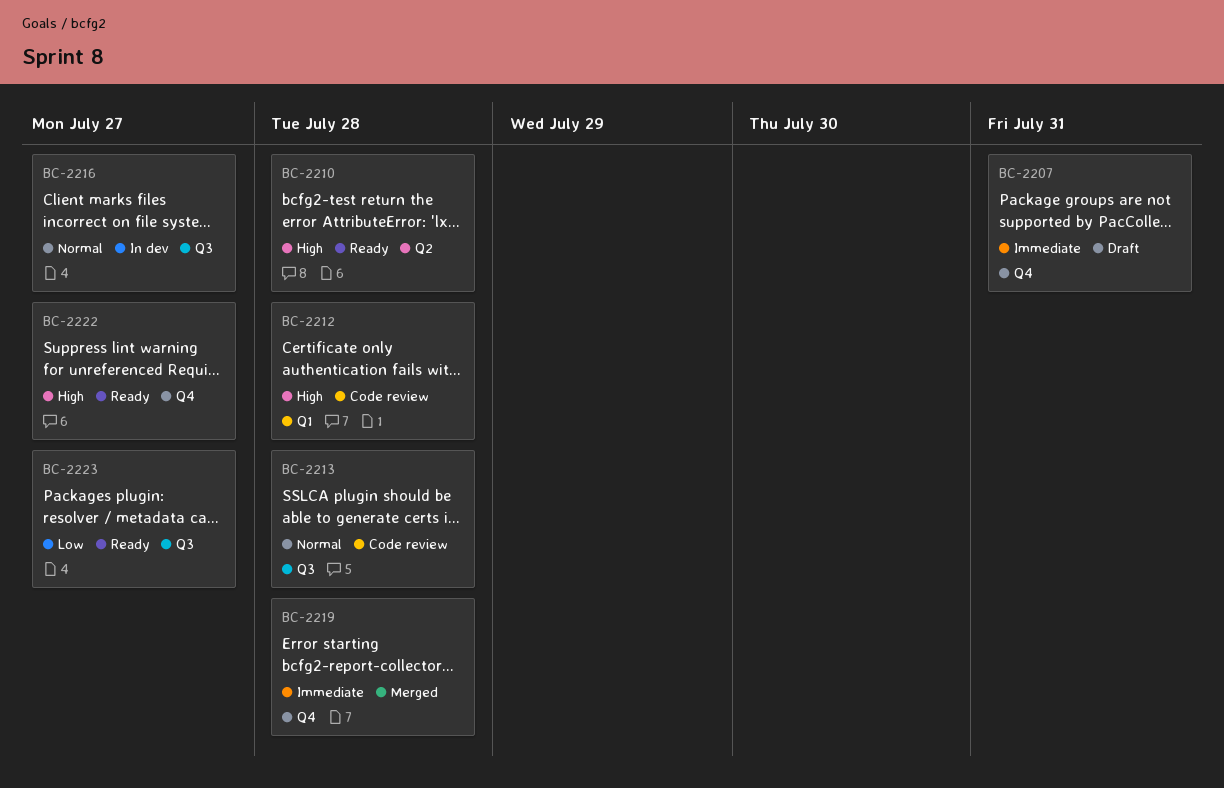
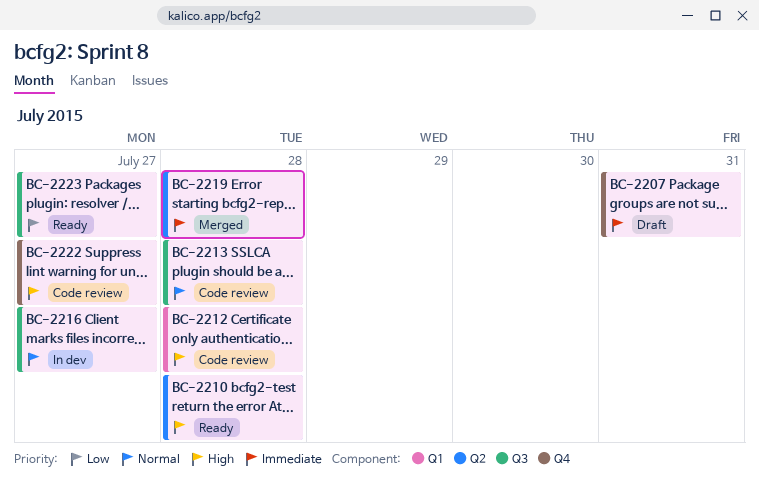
BC-2219, label: Q4 -> Q2
BC-2222, status: Ready -> Code review

